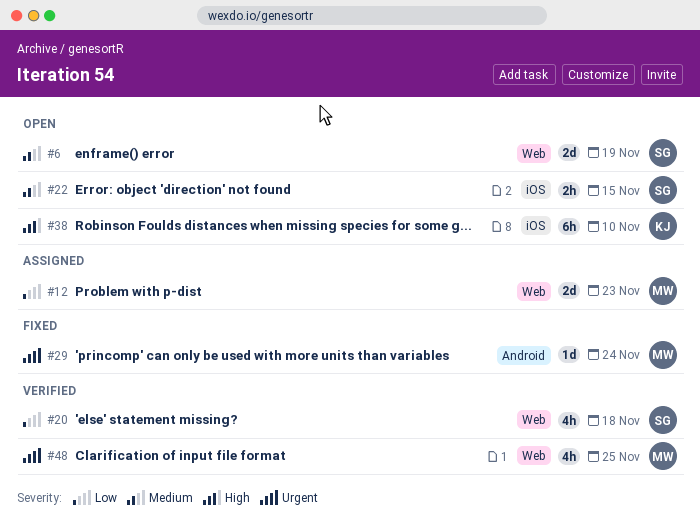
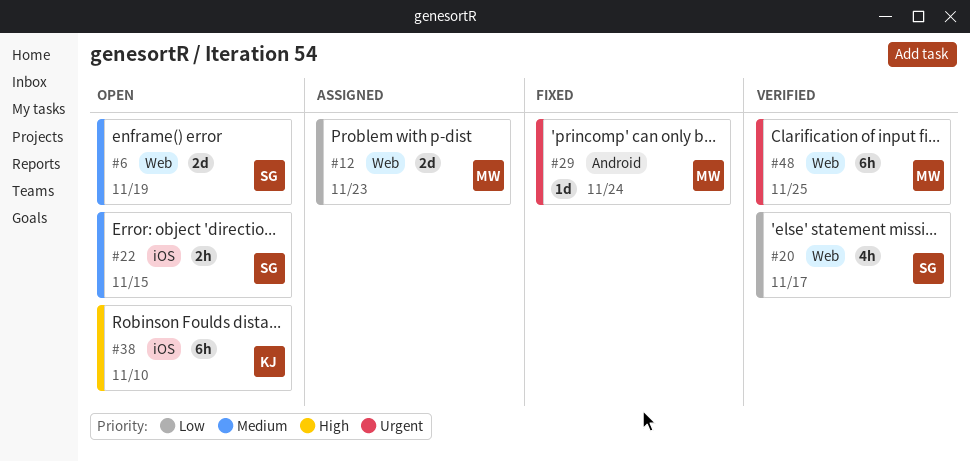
#20, due: Nov 18 -> Nov 17
#48, estimate: 4h -> 6h

